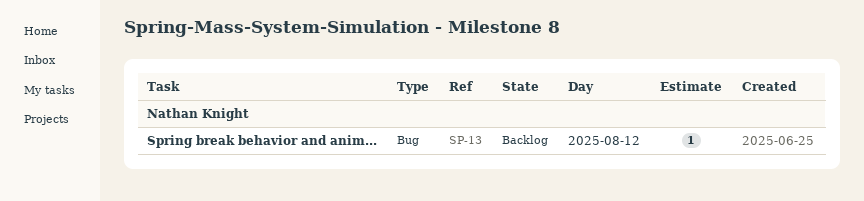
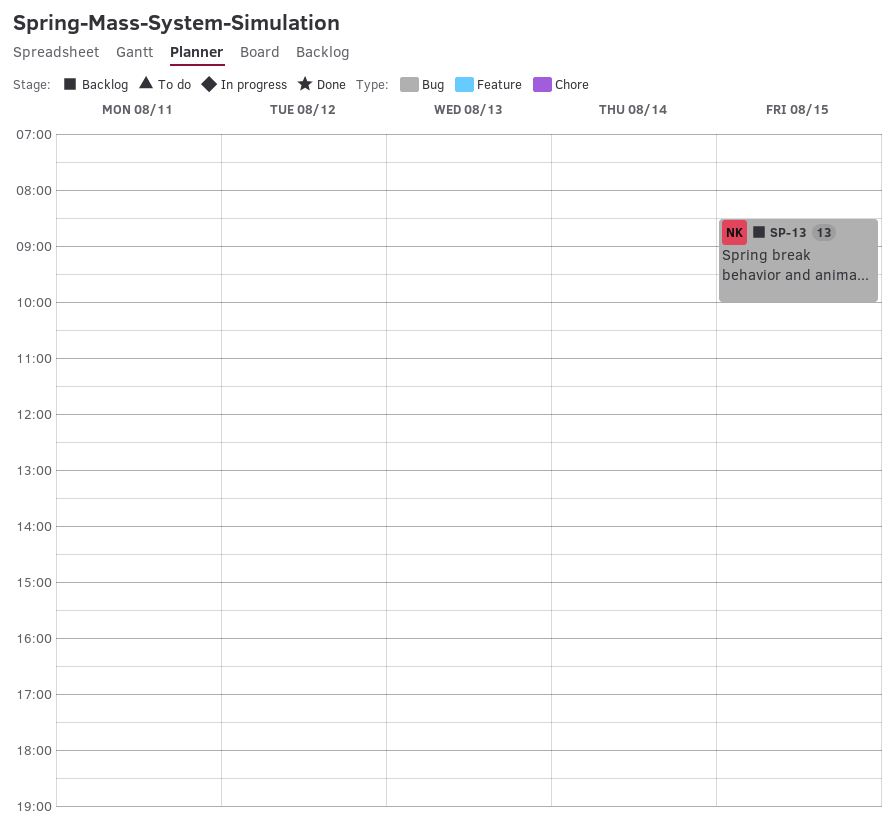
SP-13, estimate: 1 -> 13
SP-13, day: Aug 12 -> Aug 15

